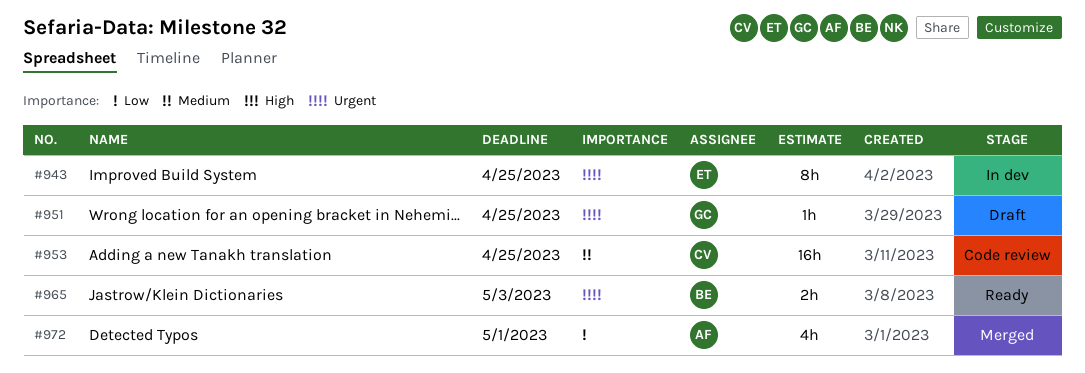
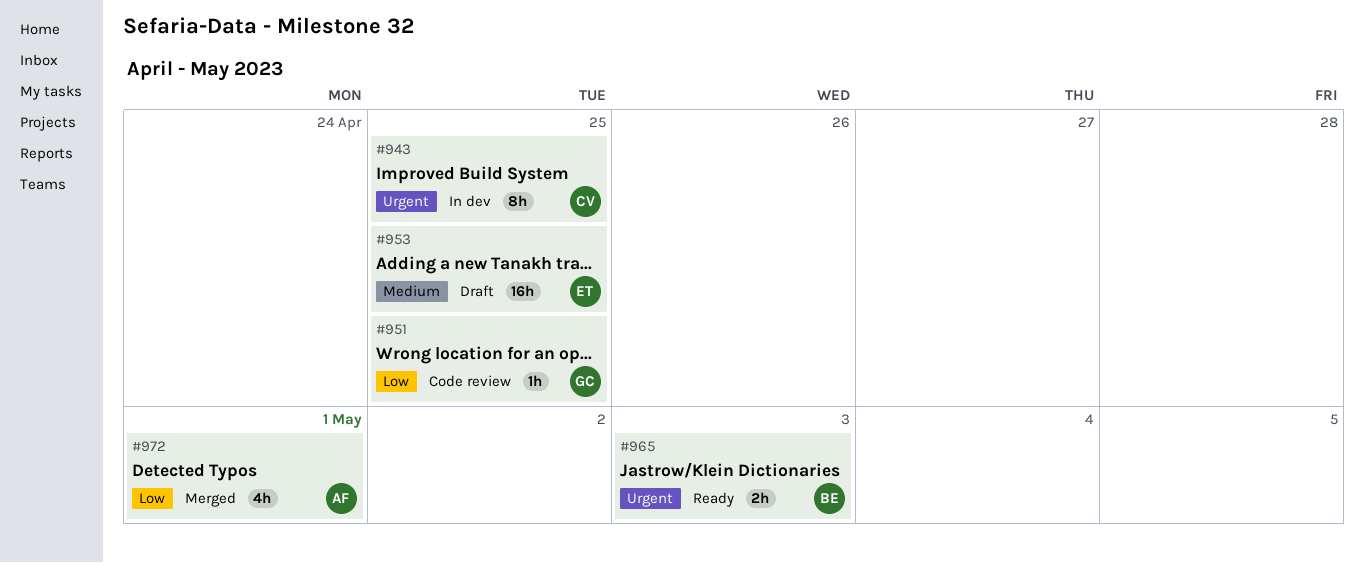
#943, owner: ET -> CV
#951, status: Draft -> Code review
#951, priority: Urgent -> Low
#953, status: Code review -> Draft
#953, owner: CV -> ET

